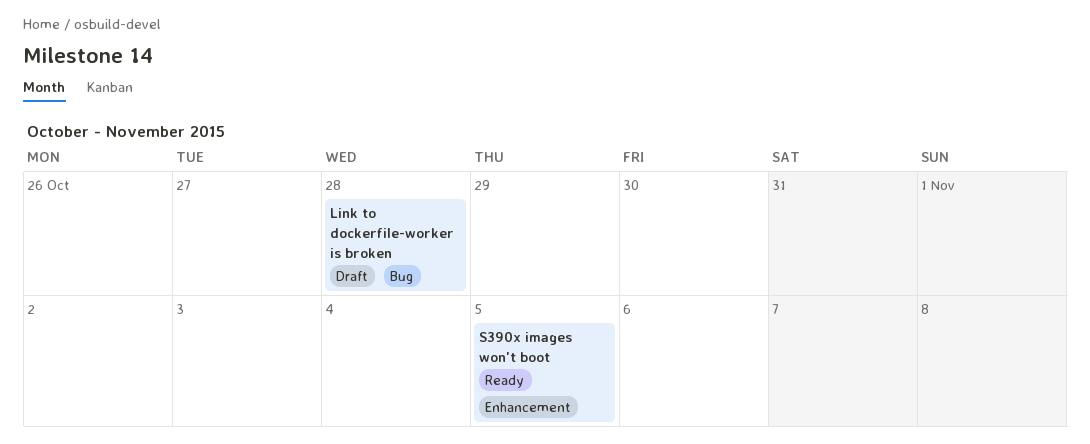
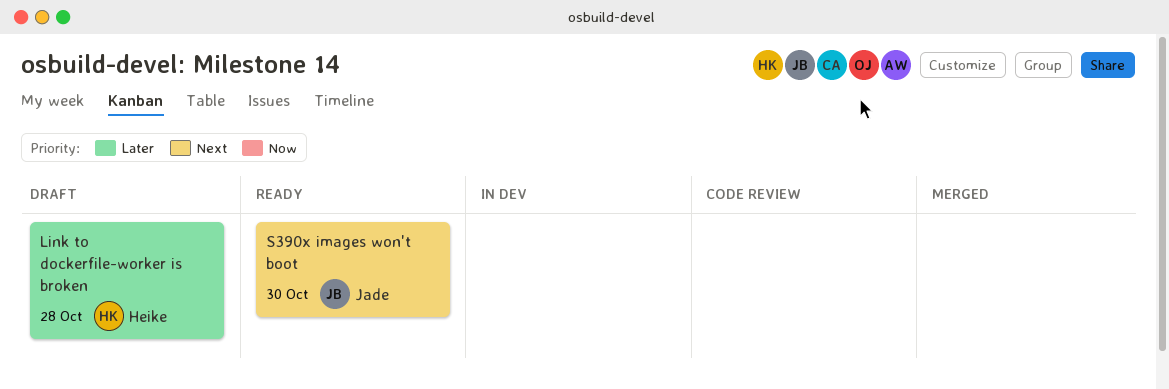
S390x images won't boot, due: Nov 5 -> Oct 30

